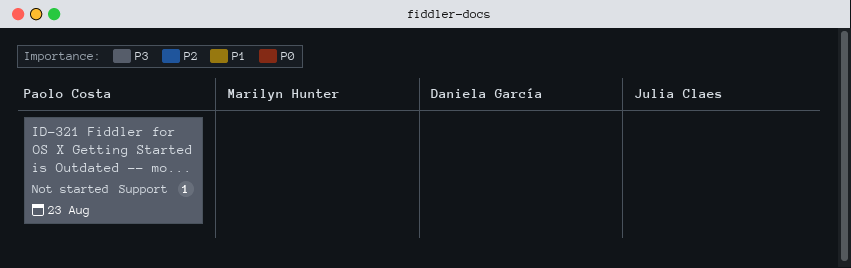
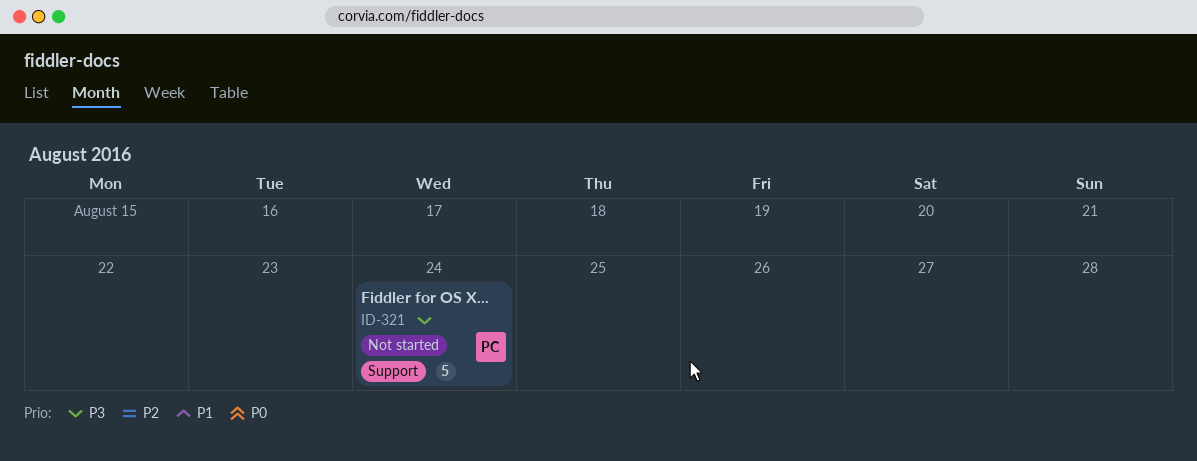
ID-321, estimate: 1 -> 5
ID-321, due: Aug 23 -> Aug 24

